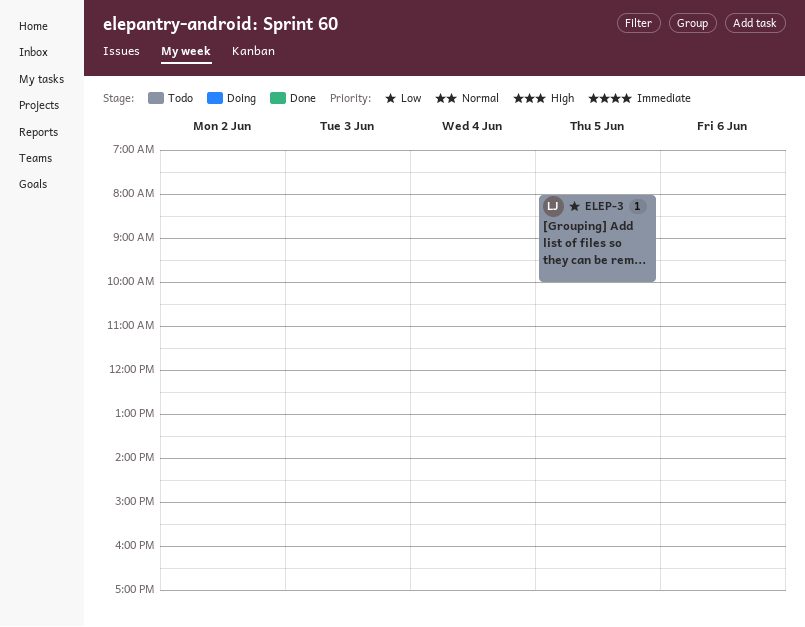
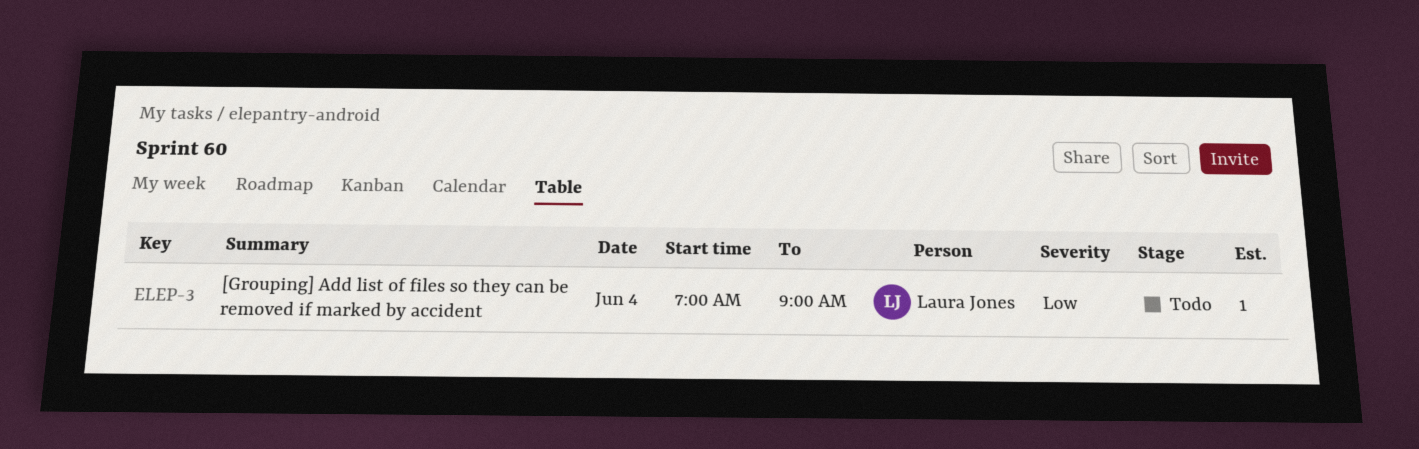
ELEP-3, day: Jun 5 -> Jun 4
ELEP-3, begins: 08:00 -> 07:00
ELEP-3, ends: 10:00 -> 09:00

